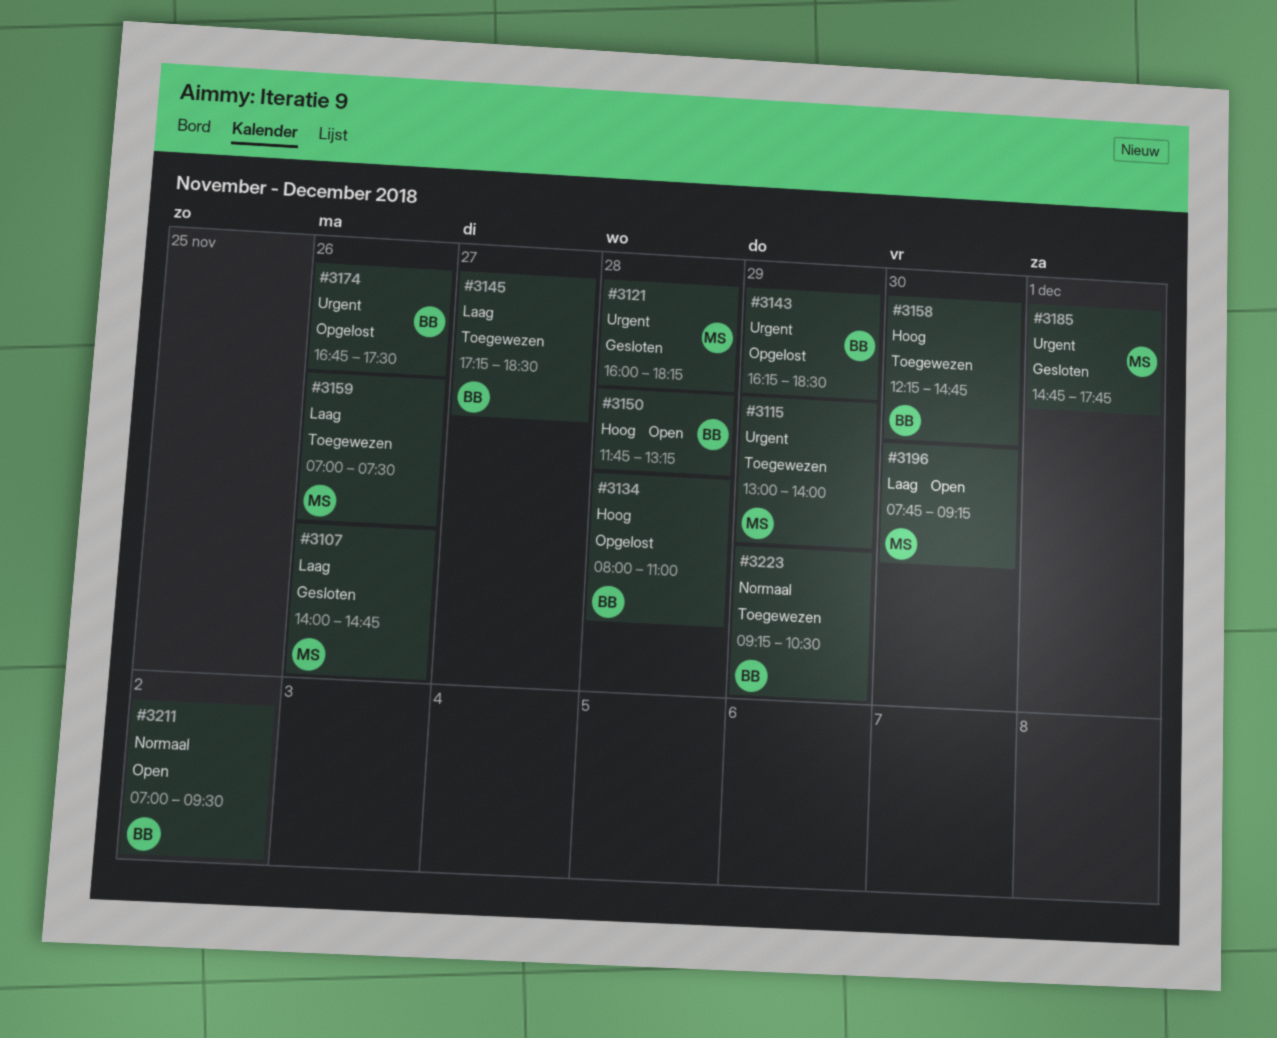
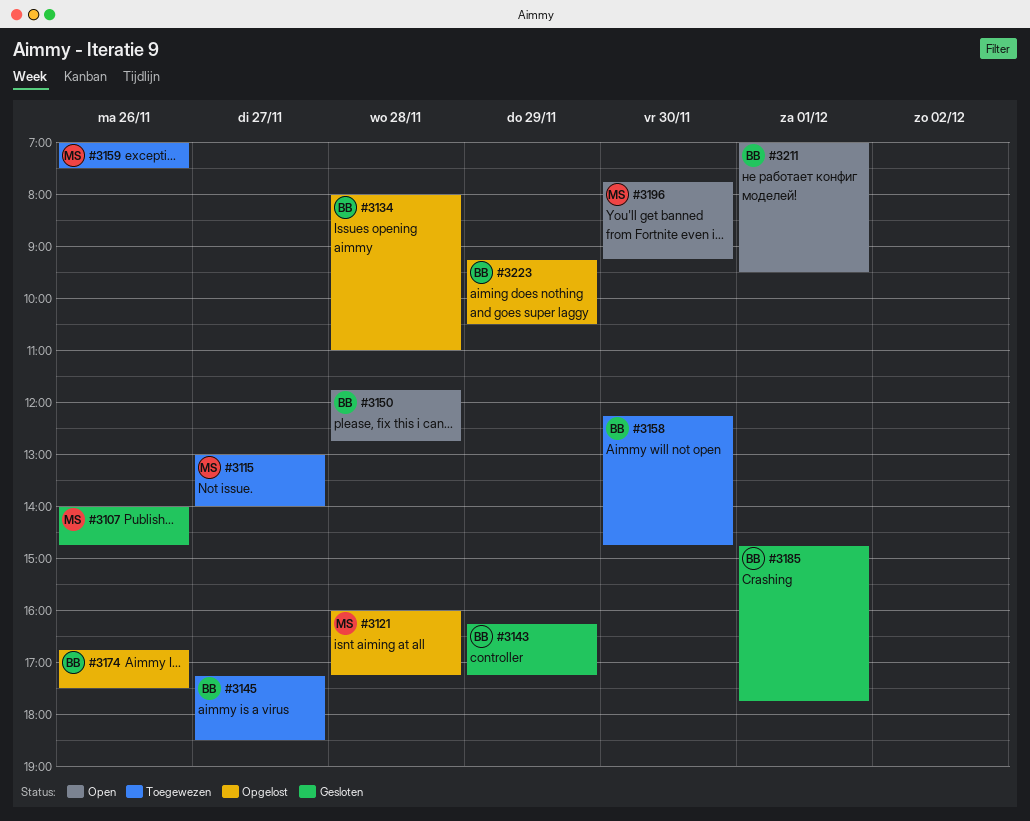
#3115, day: Nov 29 -> Nov 27
#3121, status: Gesloten -> Opgelost
#3121, ends: 18:15 -> 17:15
#3143, status: Opgelost -> Gesloten
#3143, ends: 18:30 -> 17:15
#3150, ends: 13:15 -> 12:45
#3185, owner: MS -> BB
#3211, day: Dec 2 -> Dec 1
#3223, status: Toegewezen -> Opgelost

